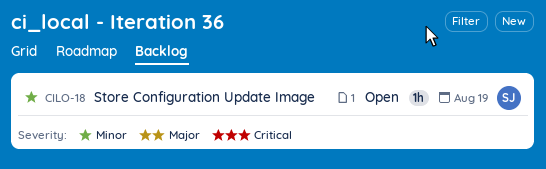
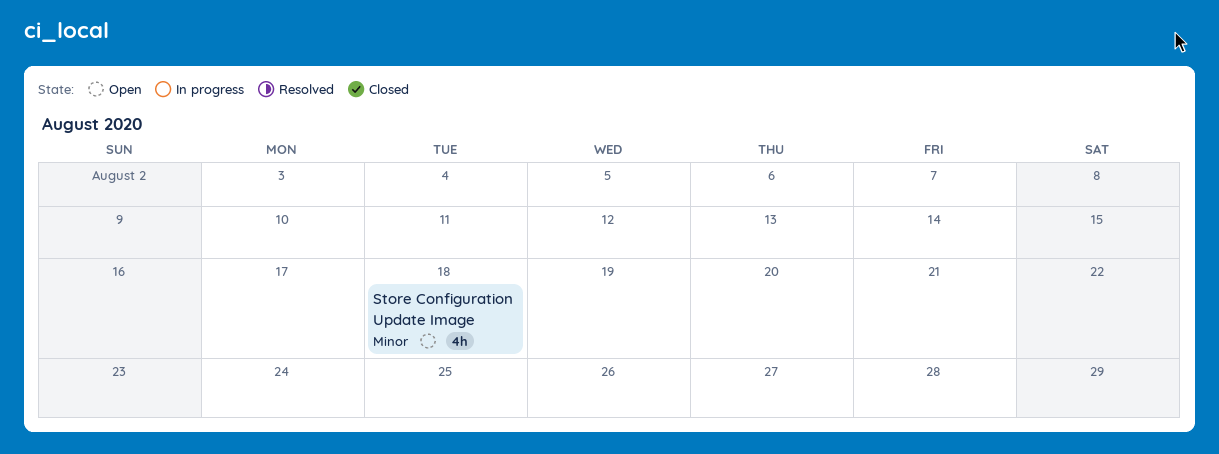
Store Configuration Update Image, estimate: 1h -> 4h
Store Configuration Update Image, due: Aug 19 -> Aug 18

